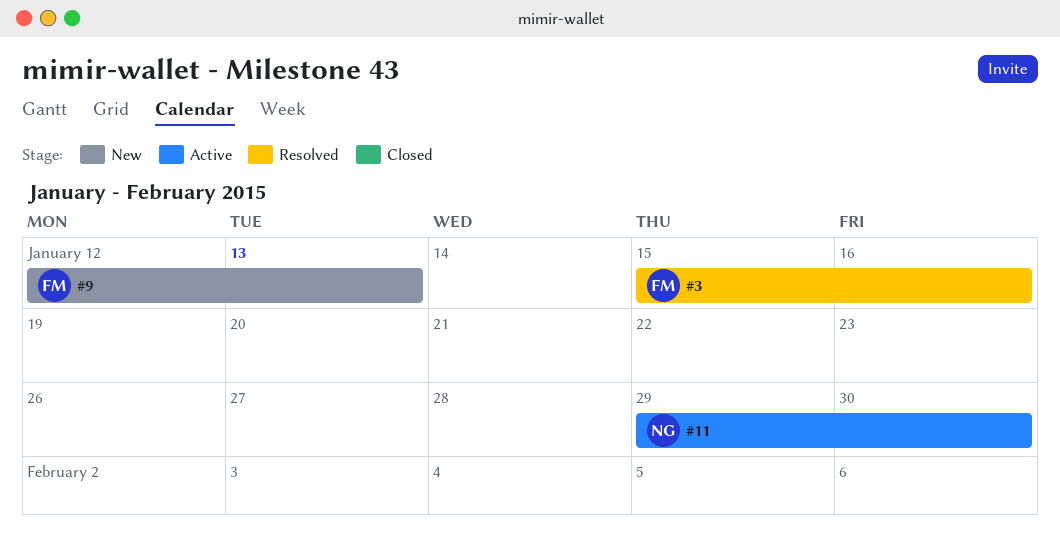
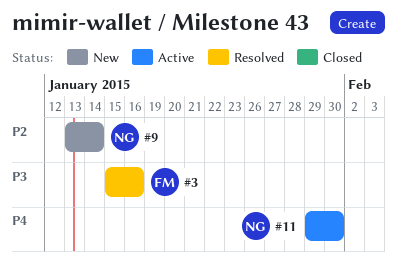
#9, owner: FM -> NG
#9, start: Jan 12 -> Jan 13
#9, due: Jan 13 -> Jan 14

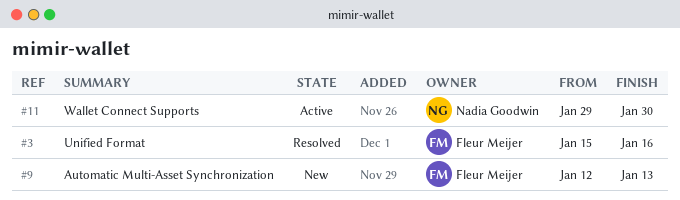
#9, owner: Nadia Goodwin -> Fleur Meijer
#9, start: Jan 13 -> Jan 12
#9, due: Jan 14 -> Jan 13

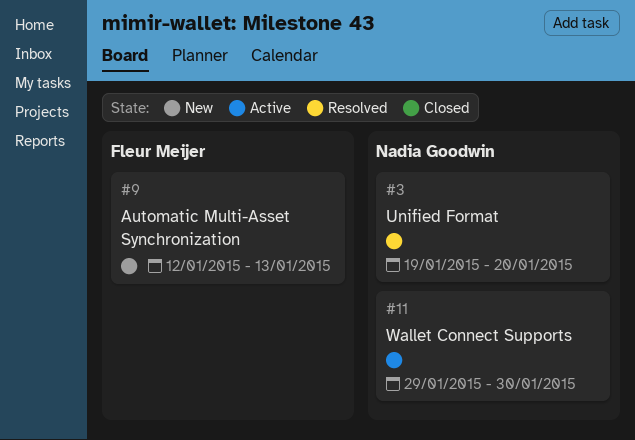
#3, owner: Fleur Meijer -> Nadia Goodwin
#3, start: Jan 15 -> Jan 19
#3, due: Jan 16 -> Jan 20

